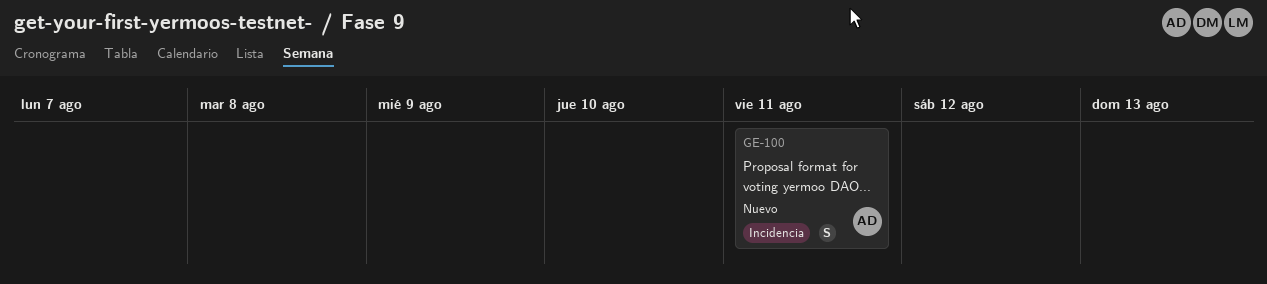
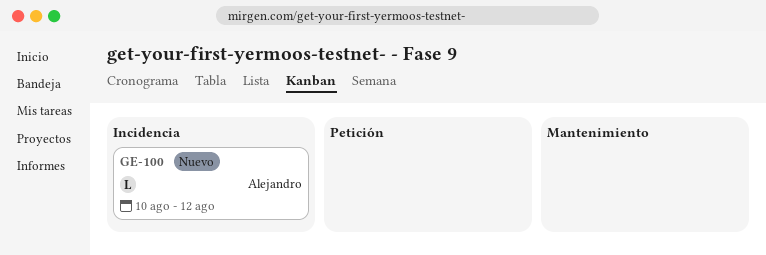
GE-100, estimate: S -> L
GE-100, due: Aug 11 -> Aug 12

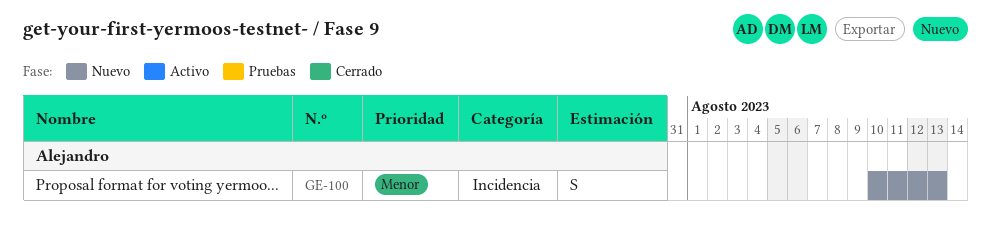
GE-100, estimate: L -> S
GE-100, due: Aug 12 -> Aug 13

